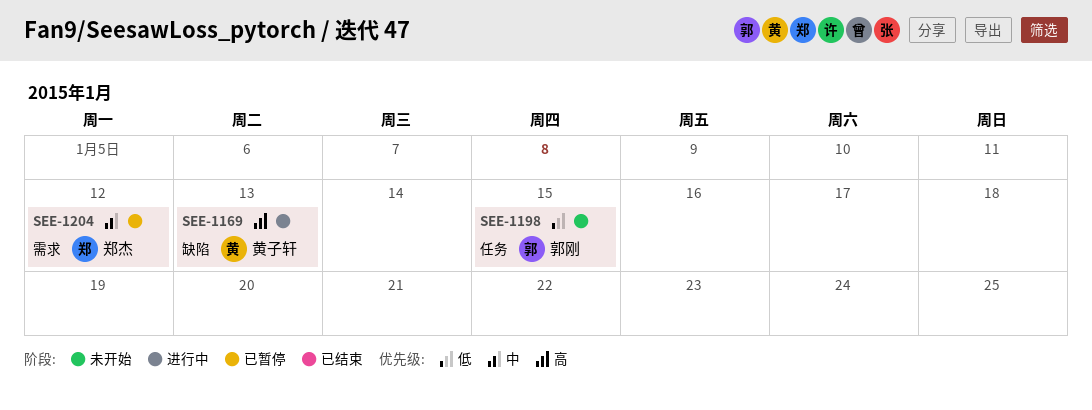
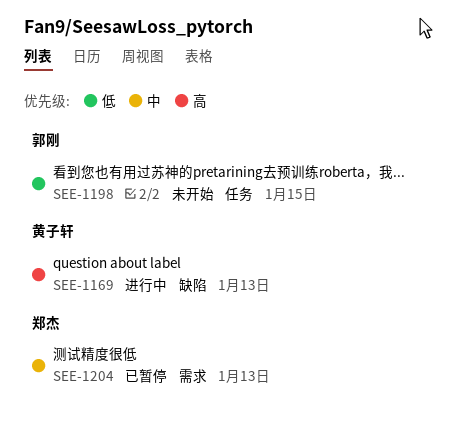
SEE-1204, due: Jan 12 -> Jan 13

